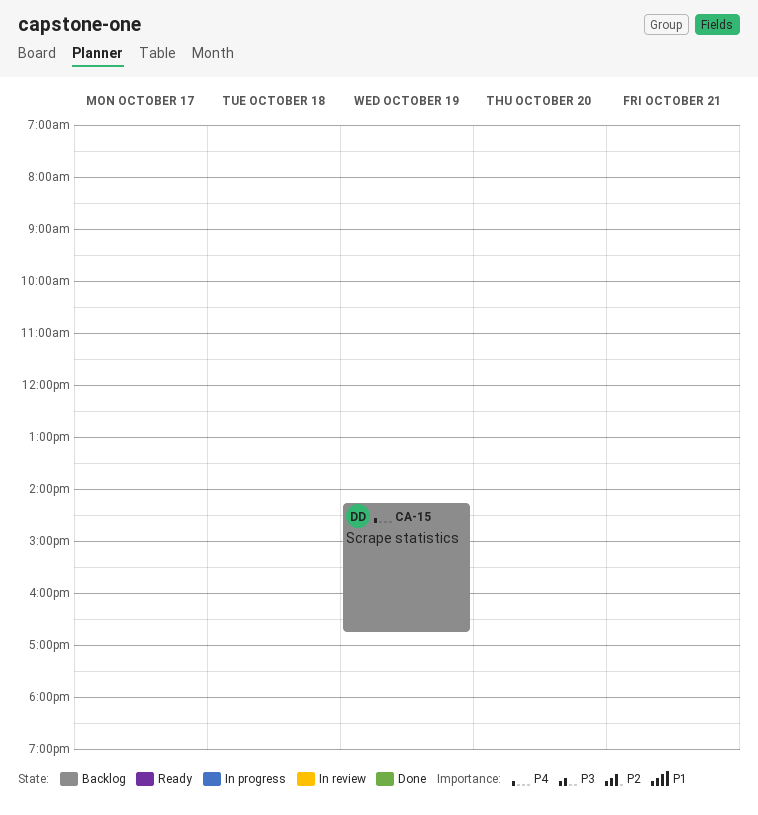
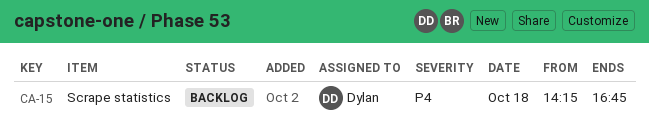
CA-15, day: Oct 19 -> Oct 18

